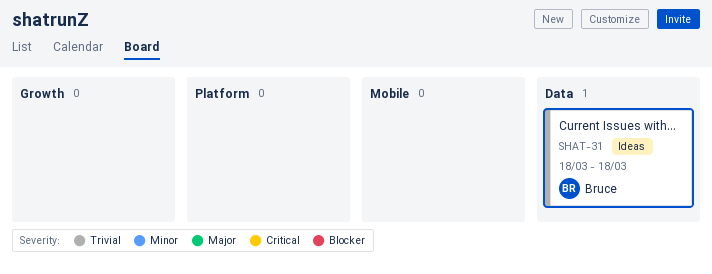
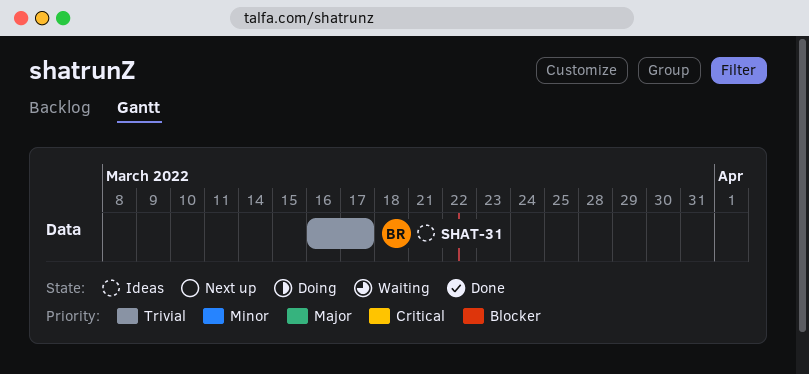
SHAT-31, start: Mar 18 -> Mar 16
SHAT-31, due: Mar 18 -> Mar 17

